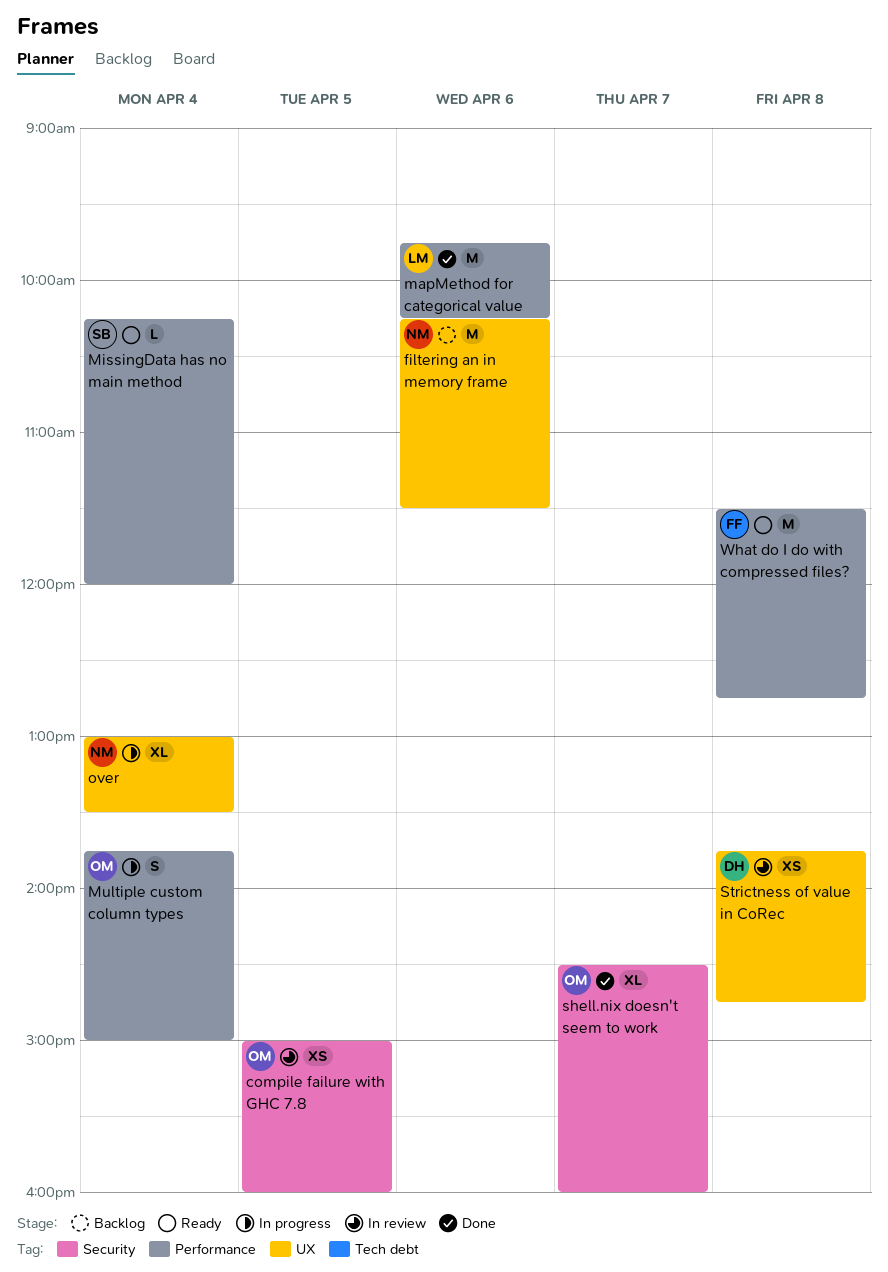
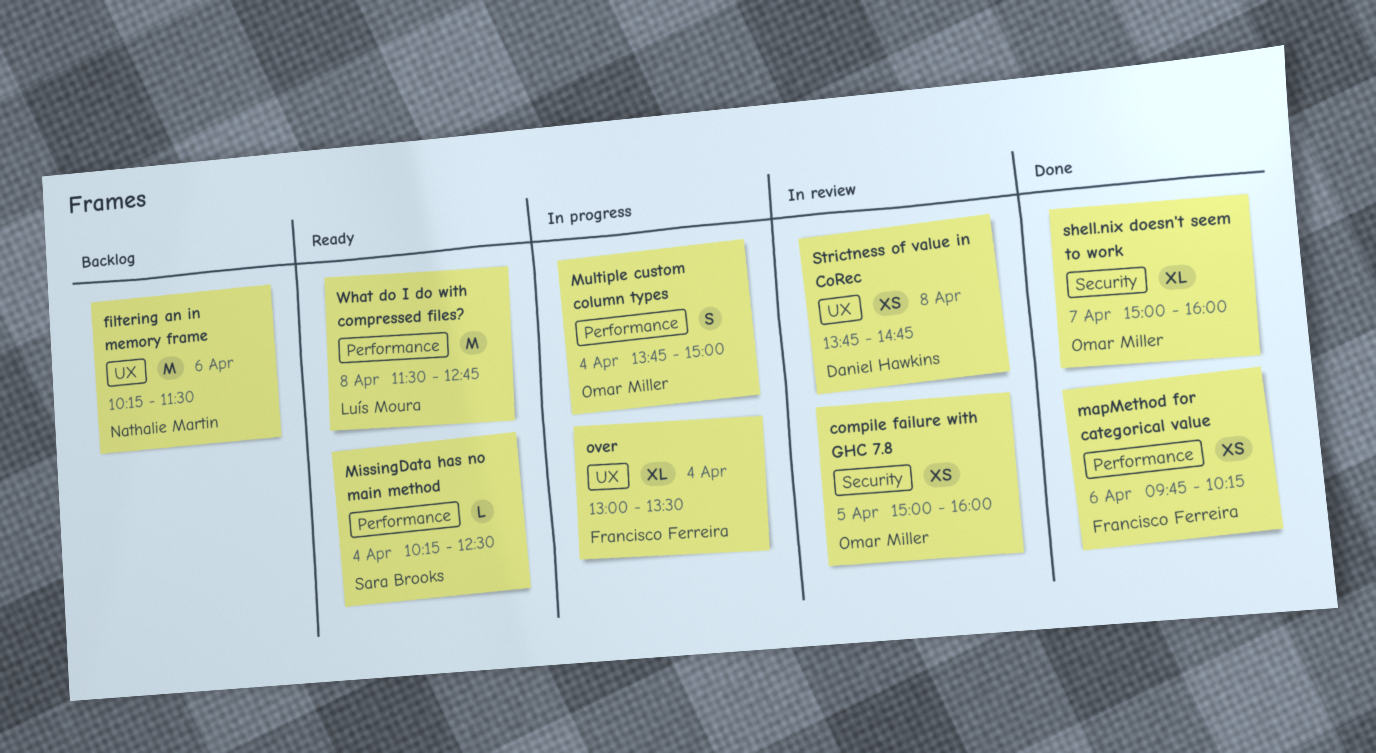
mapMethod for categorical value, owner: Luís Moura -> Francisco Ferreira
mapMethod for categorical value, estimate: M -> XS
MissingData has no main method, ends: 12:00 -> 12:30
over, owner: Nathalie Martin -> Francisco Ferreira
shell.nix doesn't seem to work, begins: 14:30 -> 15:00
What do I do with compressed files?, owner: Francisco Ferreira -> Luís Moura

